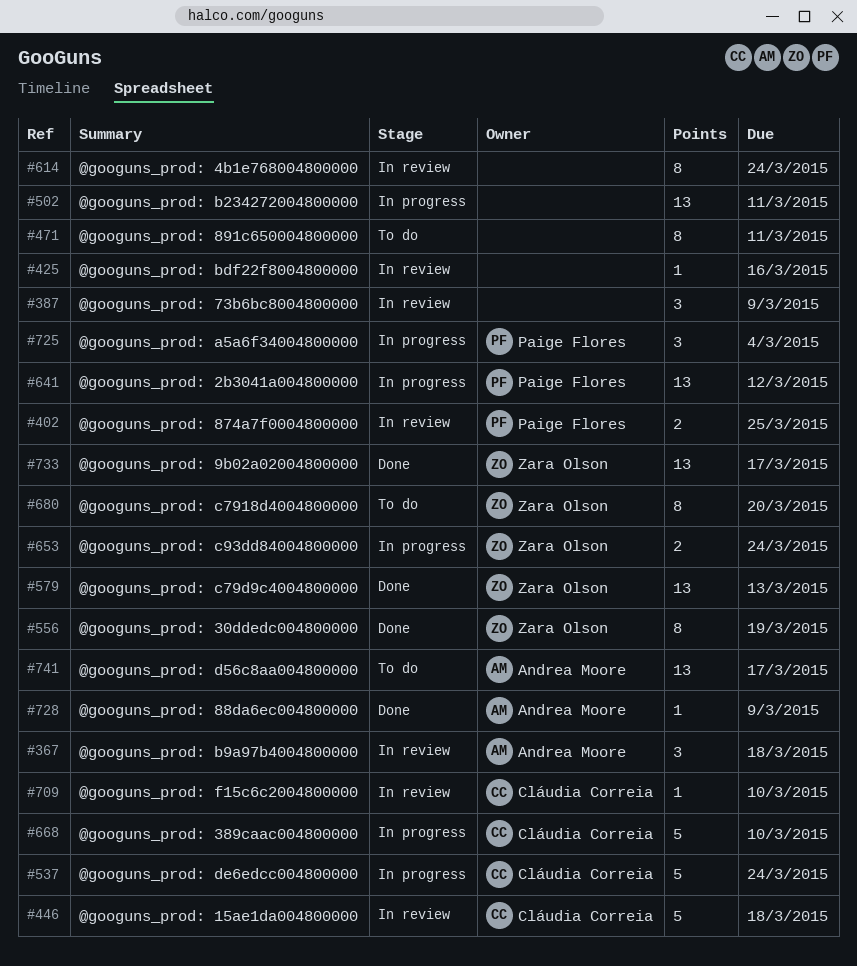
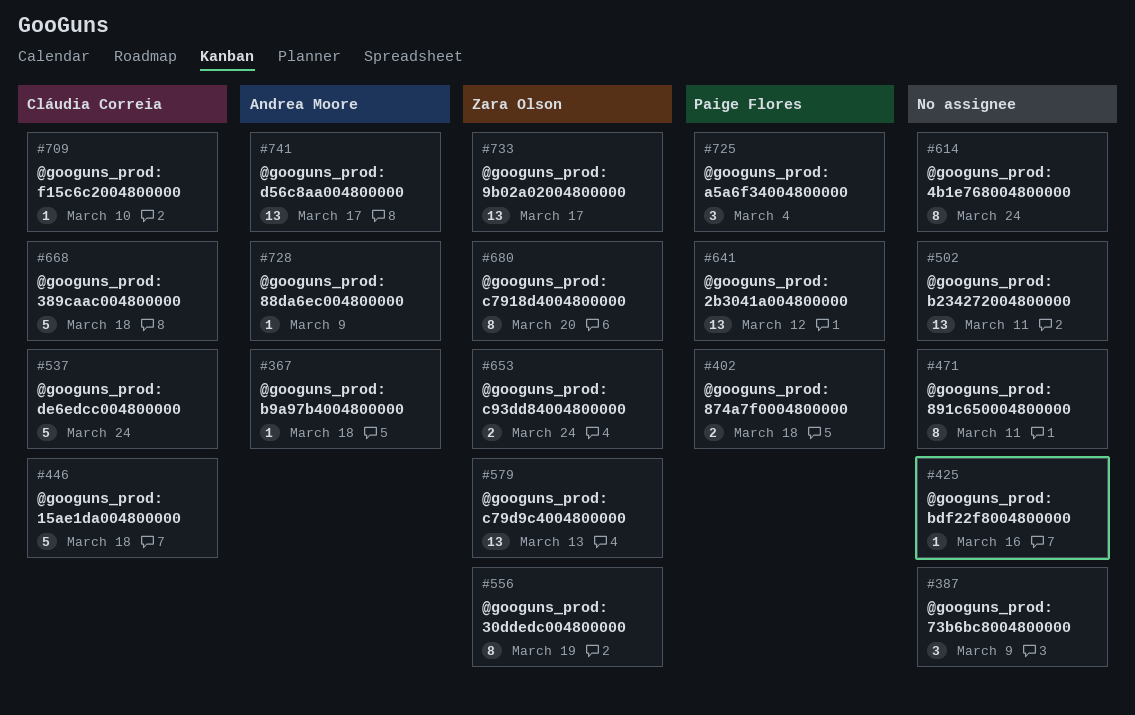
#367, estimate: 3 -> 1
#402, due: Mar 25 -> Mar 18
#668, due: Mar 10 -> Mar 18

